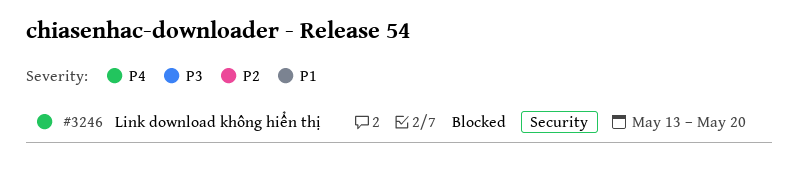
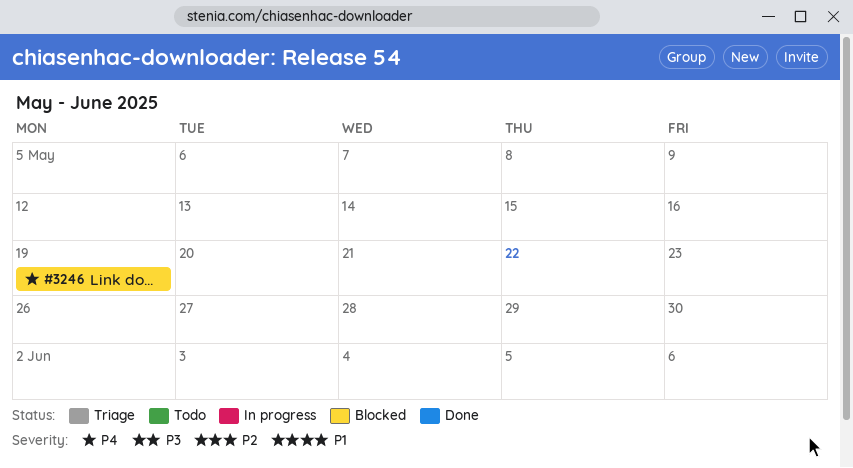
#3246, start: May 13 -> May 19
#3246, due: May 20 -> May 19

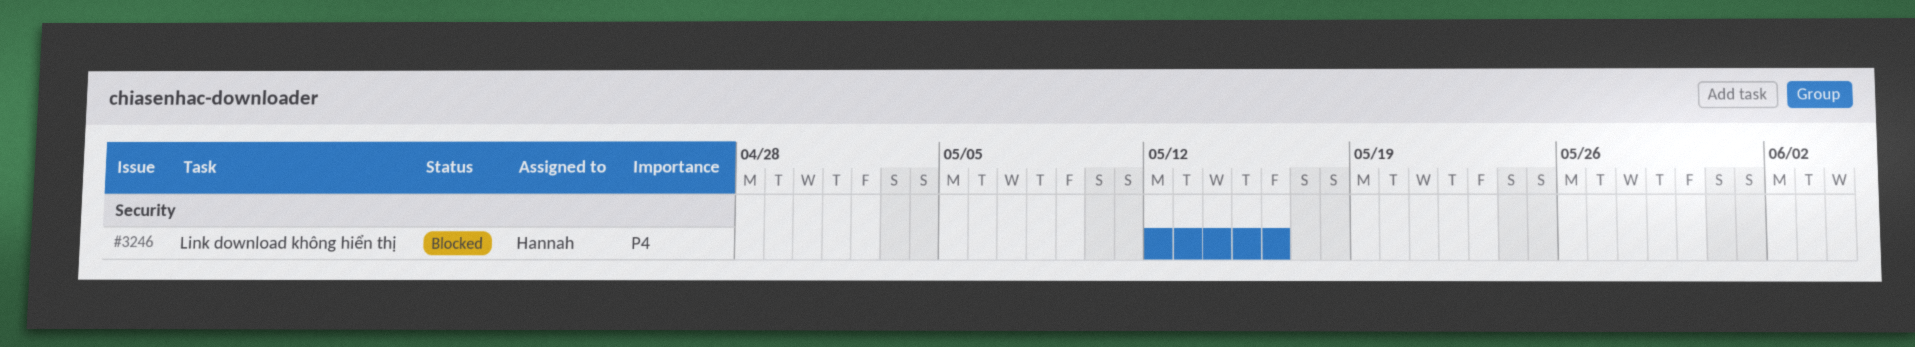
#3246, start: May 19 -> May 12
#3246, due: May 19 -> May 16

